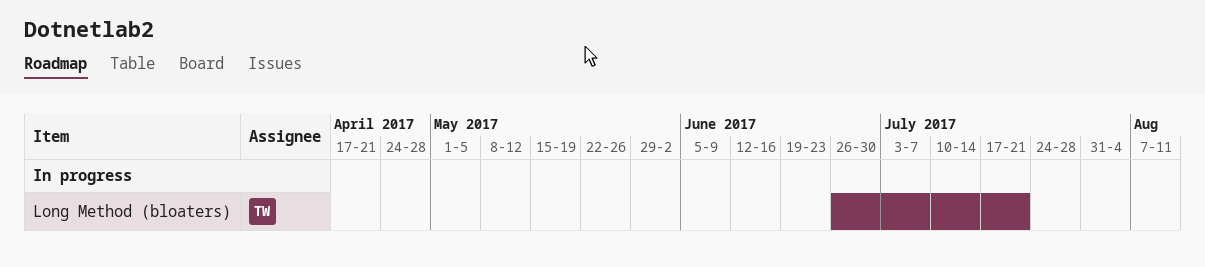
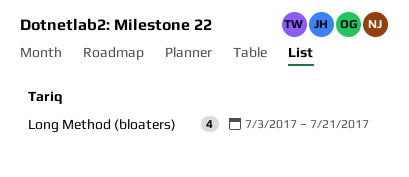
Long Method (bloaters), start: Jun 26 -> Jul 3

